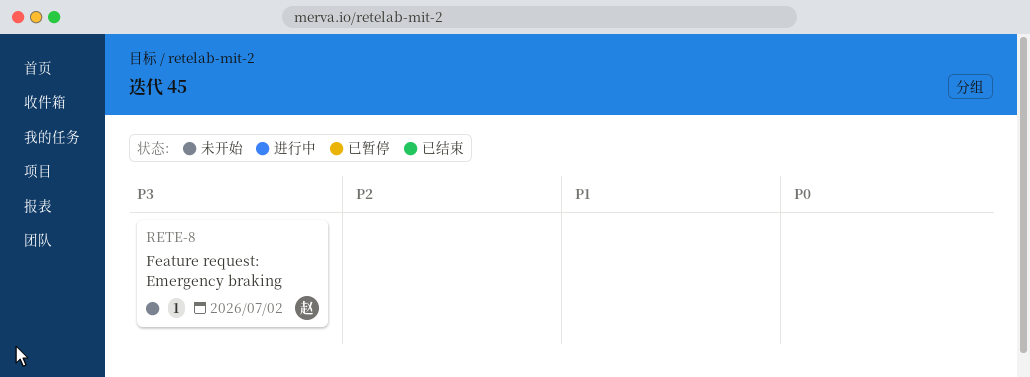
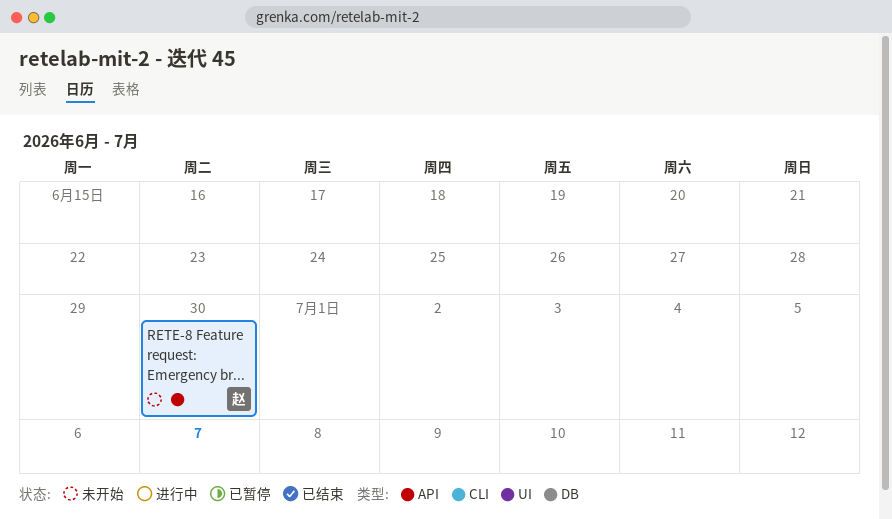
RETE-8, due: Jul 2 -> Jun 30

